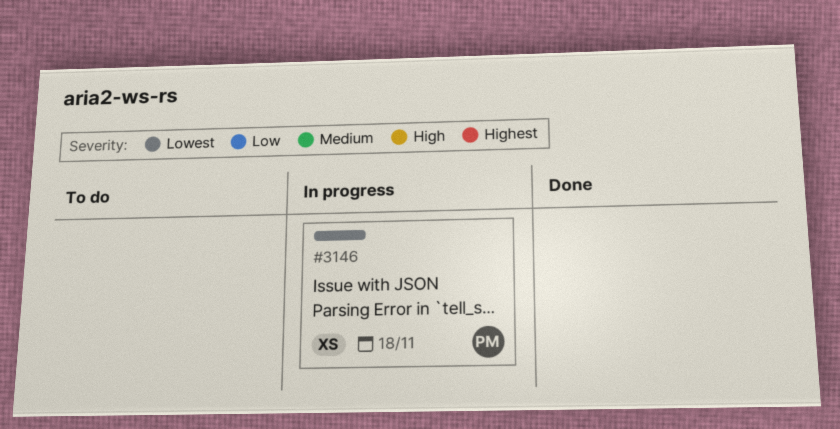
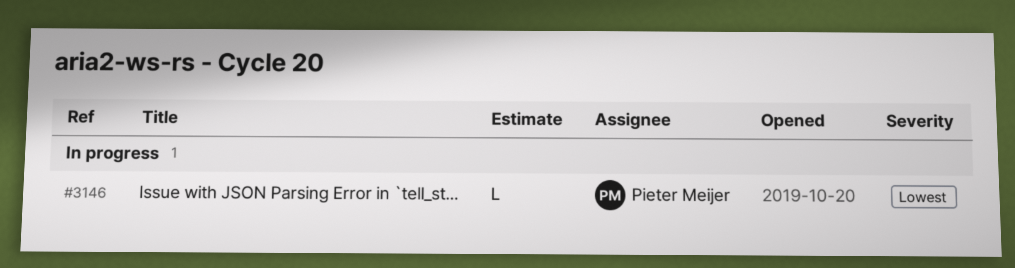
#3146, estimate: XS -> L

